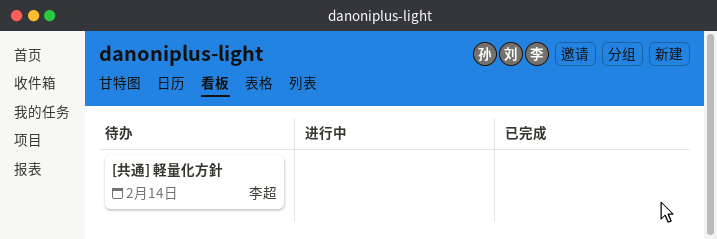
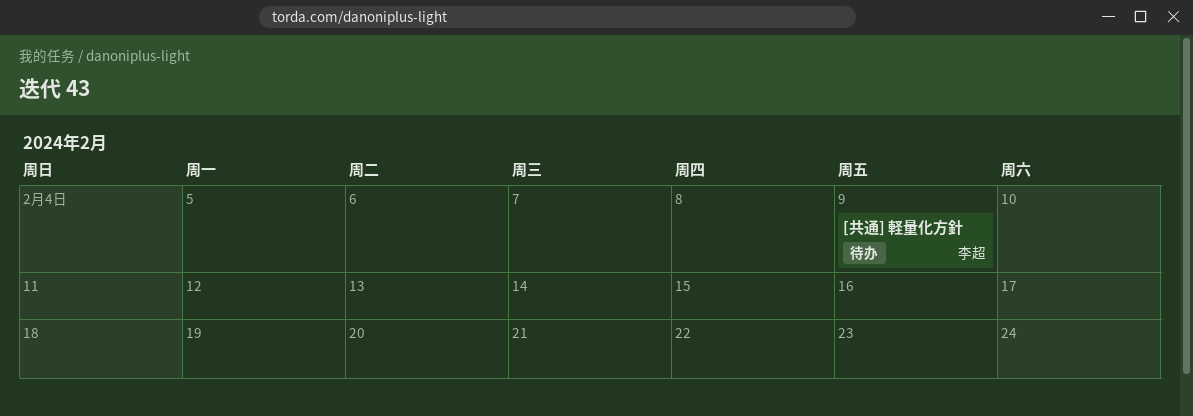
[共通] 軽量化方針, due: Feb 14 -> Feb 9

